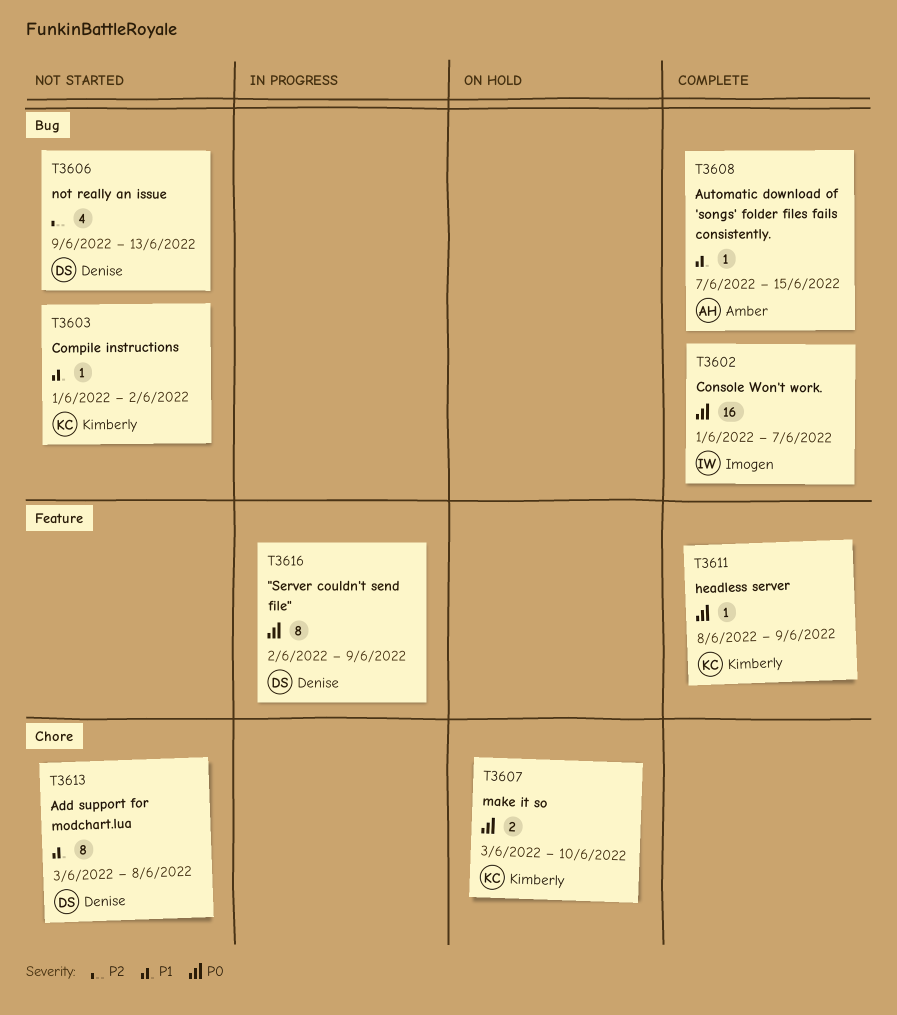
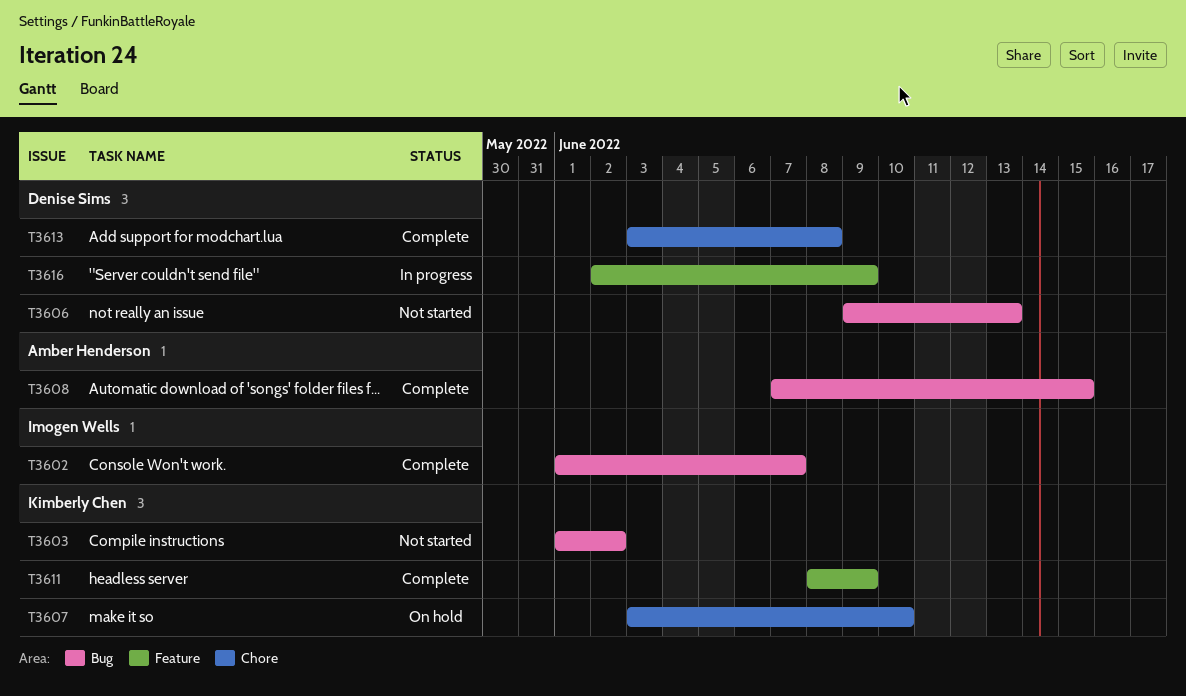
T3613, status: Not started -> Complete

